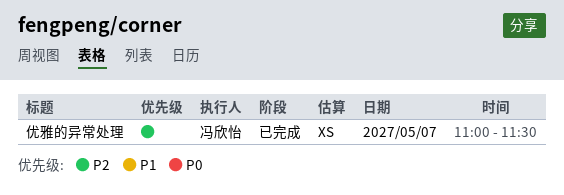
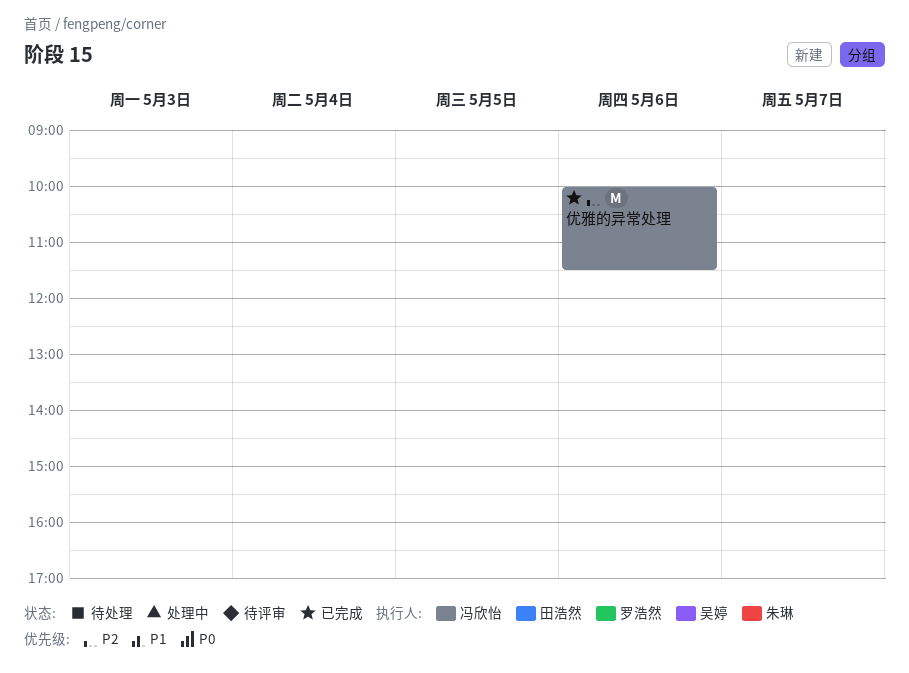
优雅的异常处理, estimate: XS -> M
优雅的异常处理, day: May 7 -> May 6
优雅的异常处理, begins: 11:00 -> 10:00

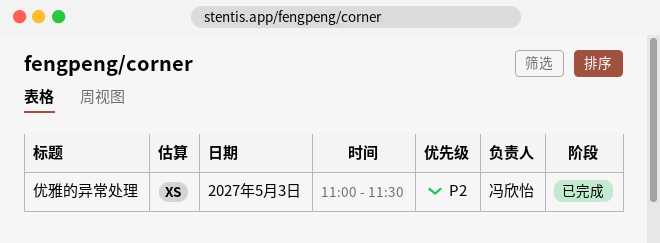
优雅的异常处理, estimate: M -> XS
优雅的异常处理, day: May 6 -> May 3
优雅的异常处理, begins: 10:00 -> 11:00

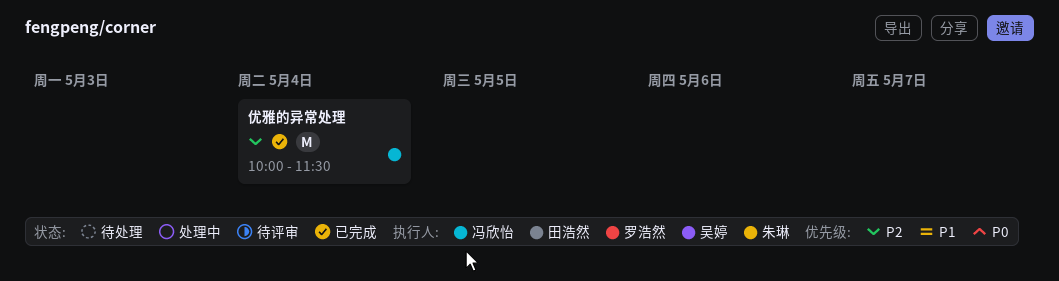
优雅的异常处理, estimate: XS -> M
优雅的异常处理, day: May 3 -> May 4
优雅的异常处理, begins: 11:00 -> 10:00

